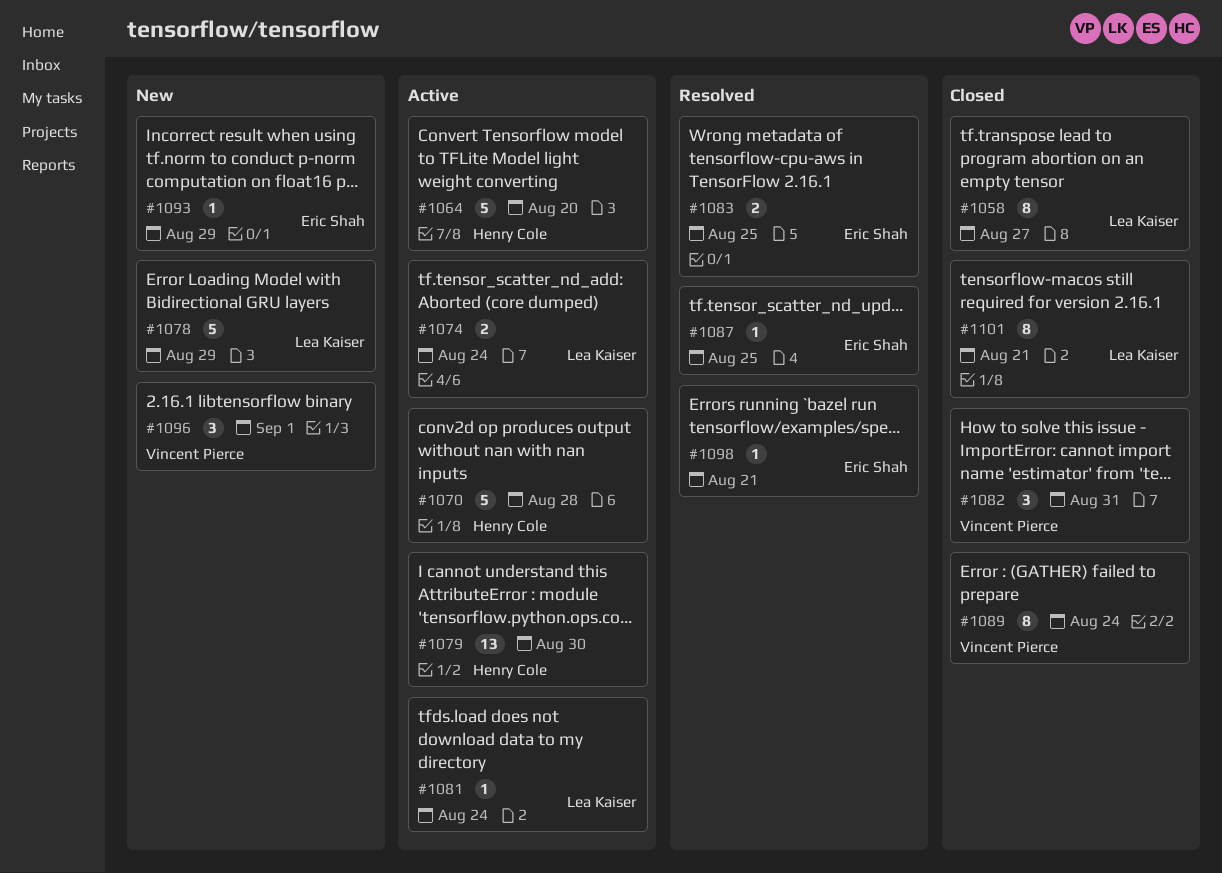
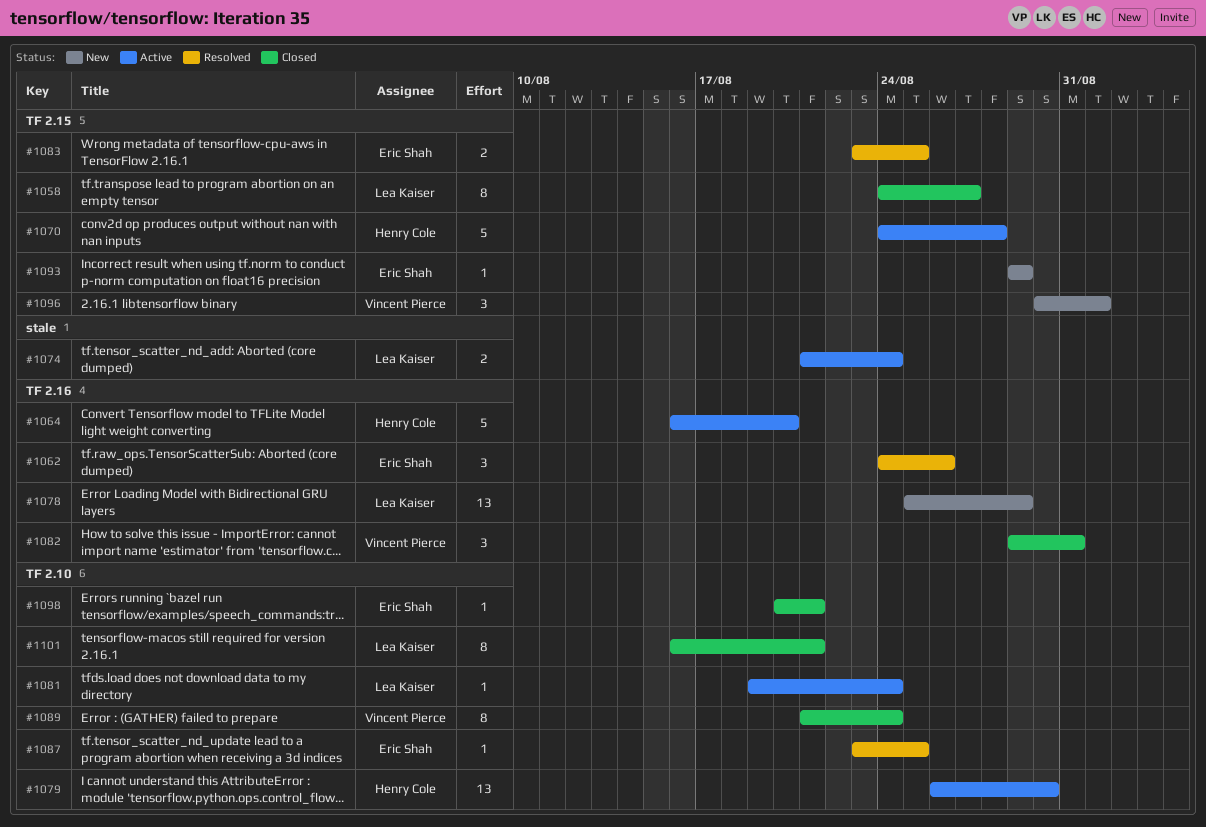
#1062: none -> present
#1078, estimate: 5 -> 13
#1098, status: Resolved -> Closed

